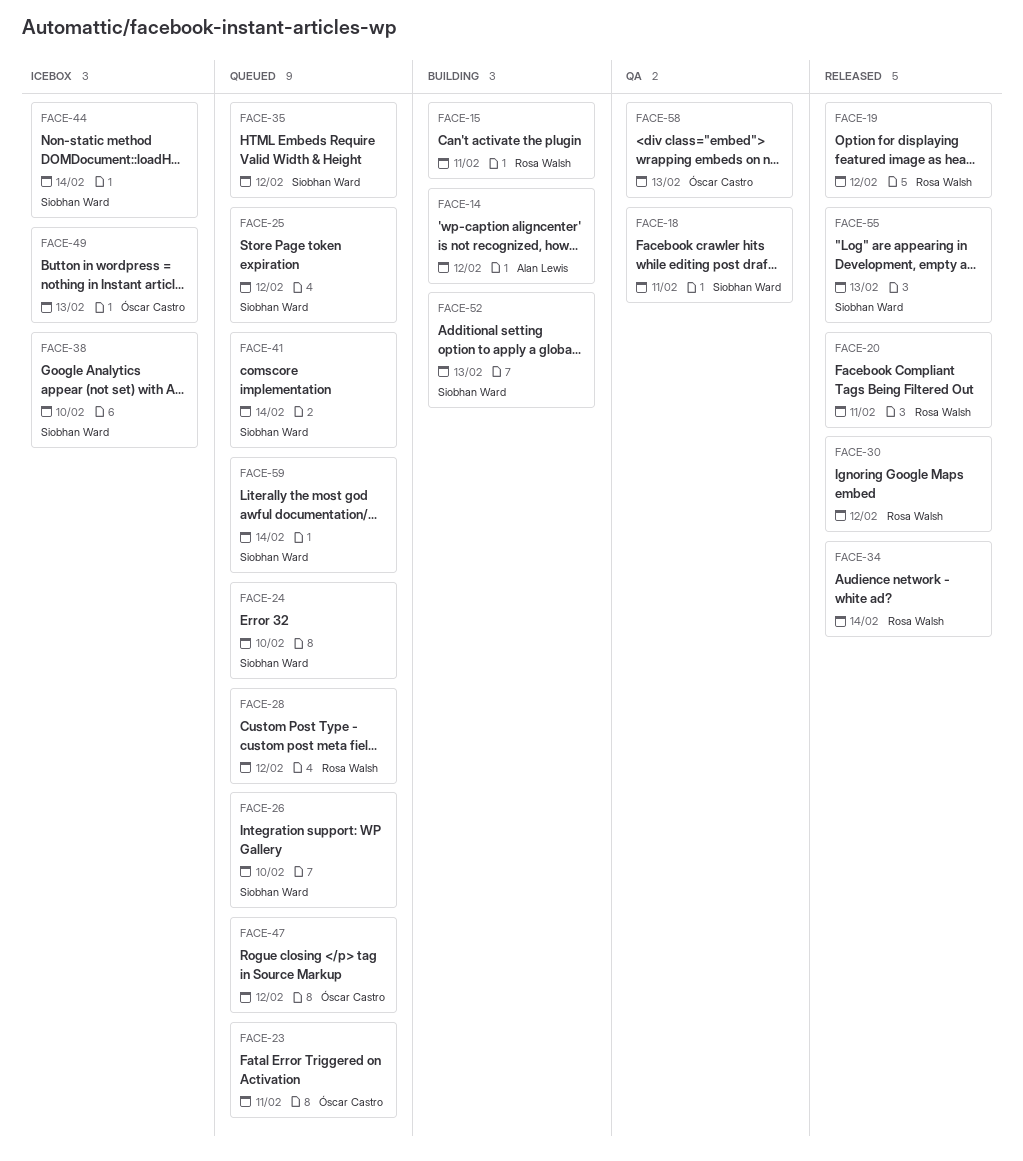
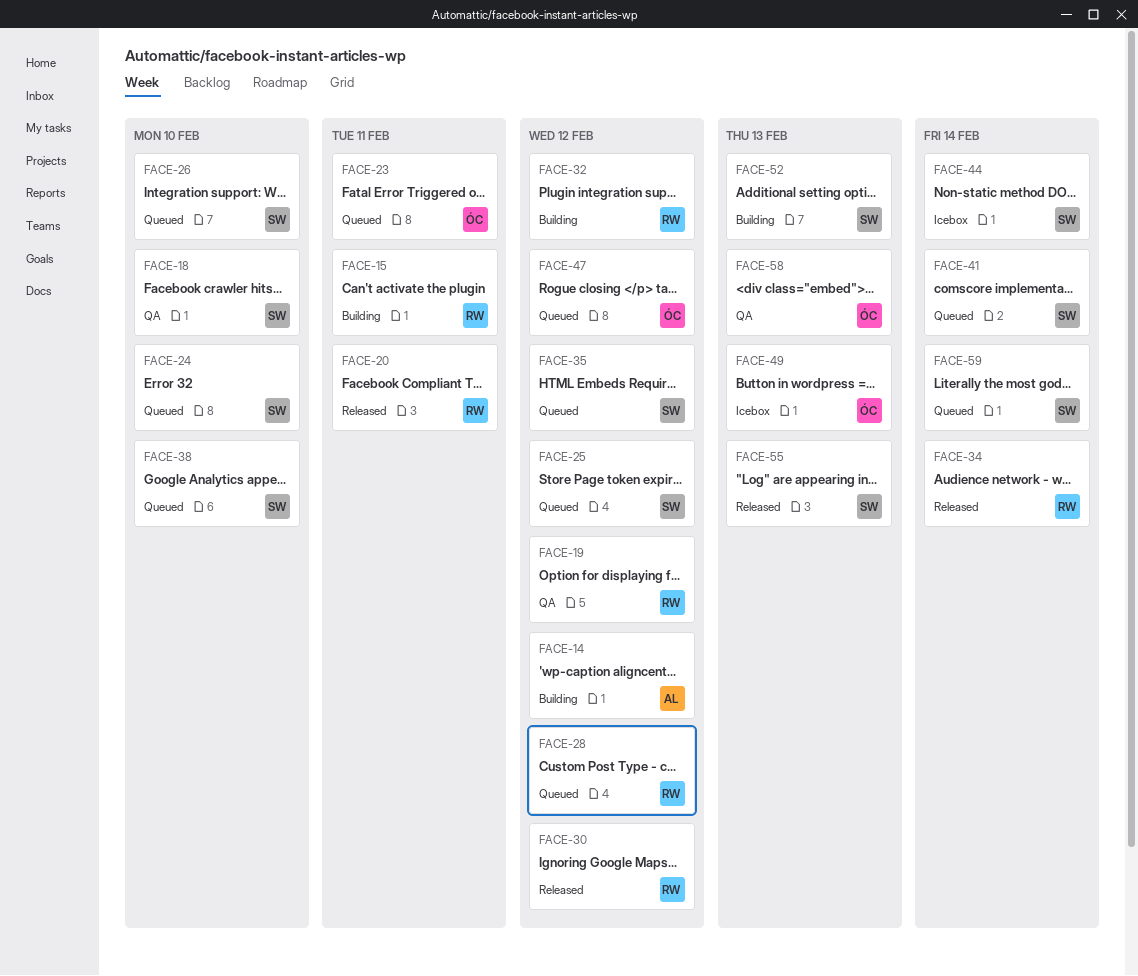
FACE-18, due: Feb 11 -> Feb 10
FACE-19, status: Released -> QA
FACE-32: none -> present
FACE-38, status: Icebox -> Queued

